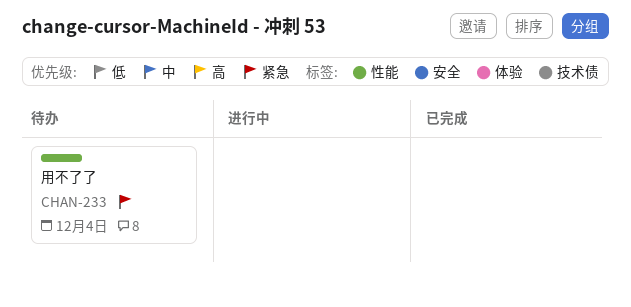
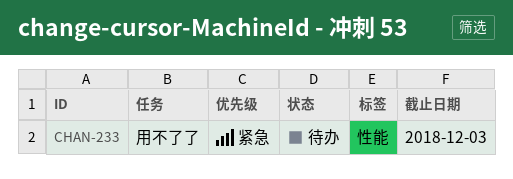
CHAN-233, due: Dec 4 -> Dec 3

